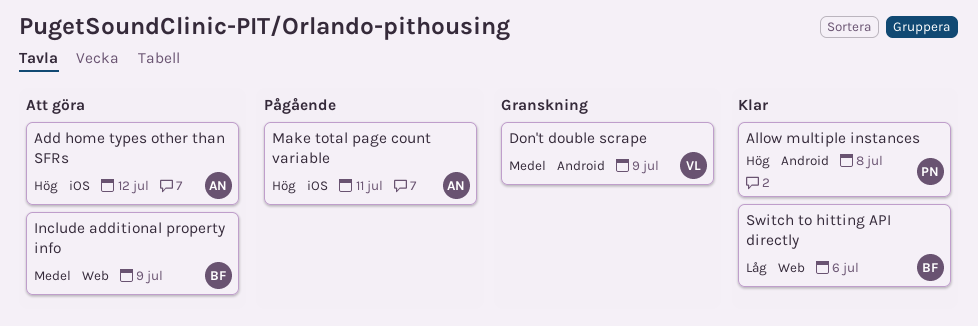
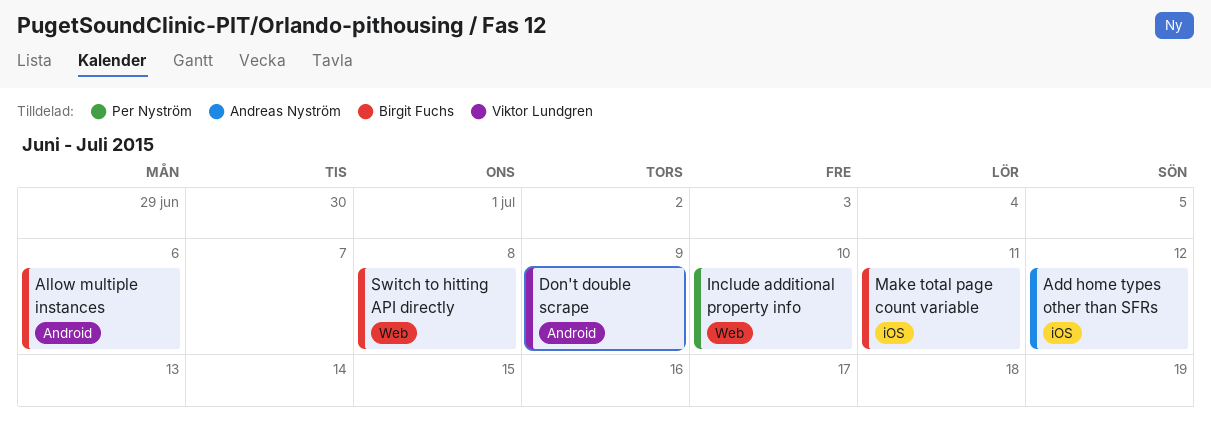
Allow multiple instances, owner: Per Nyström -> Birgit Fuchs
Allow multiple instances, due: Jul 8 -> Jul 6
Include additional property info, owner: Birgit Fuchs -> Per Nyström
Include additional property info, due: Jul 9 -> Jul 10
Make total page count variable, owner: Andreas Nyström -> Birgit Fuchs
Switch to hitting API directly, due: Jul 6 -> Jul 8

